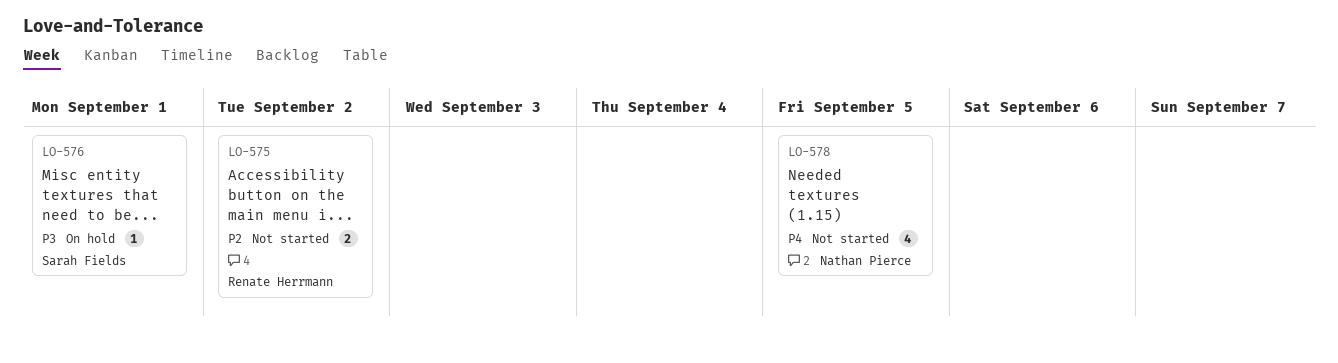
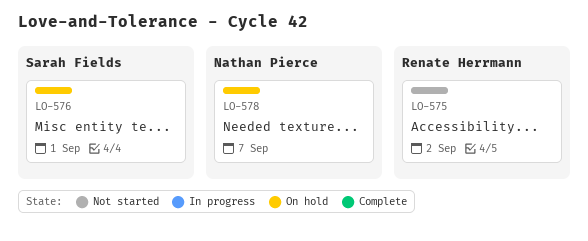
LO-578, status: Not started -> On hold
LO-578, due: Sep 5 -> Sep 7

